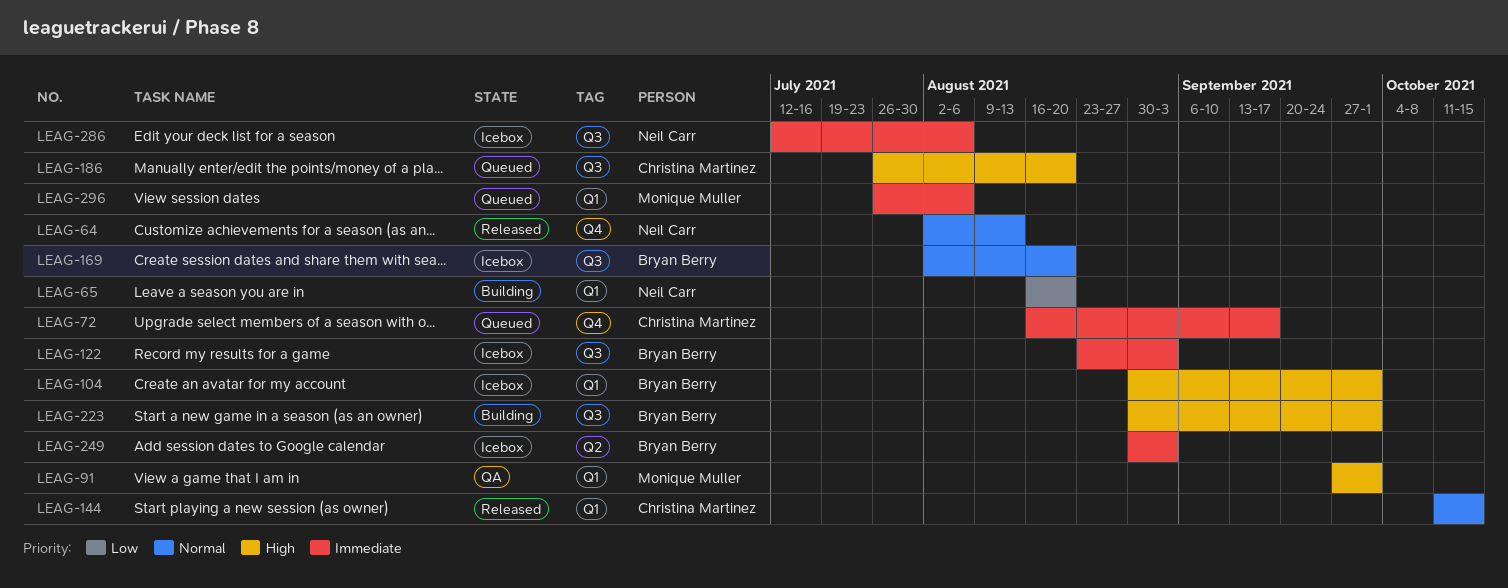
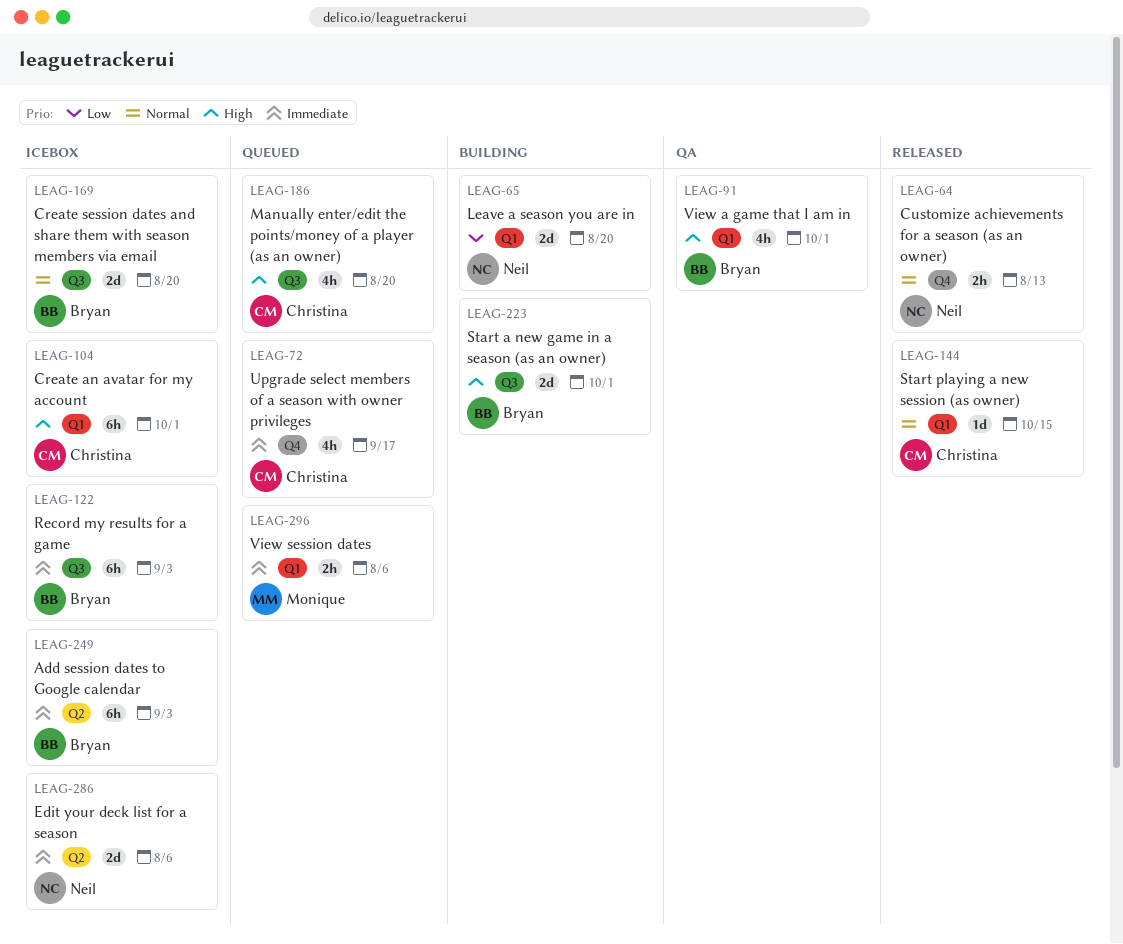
LEAG-91, owner: Monique Muller -> Bryan Berry
LEAG-104, owner: Bryan Berry -> Christina Martinez
LEAG-286, label: Q3 -> Q2

